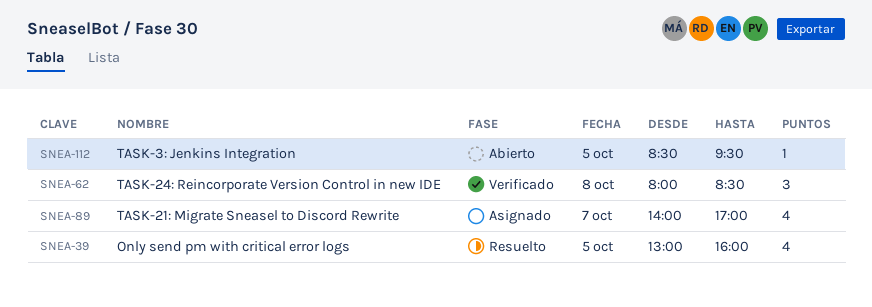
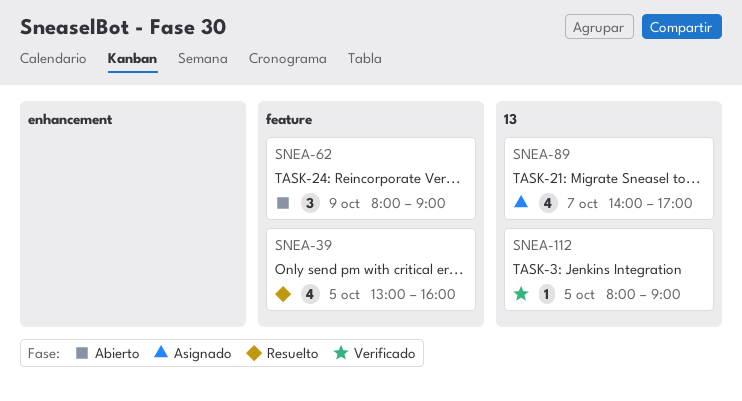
SNEA-62, status: Verificado -> Abierto
SNEA-62, day: Oct 8 -> Oct 9
SNEA-62, ends: 08:30 -> 09:00
SNEA-112, status: Abierto -> Verificado
SNEA-112, begins: 08:30 -> 08:00
SNEA-112, ends: 09:30 -> 09:00

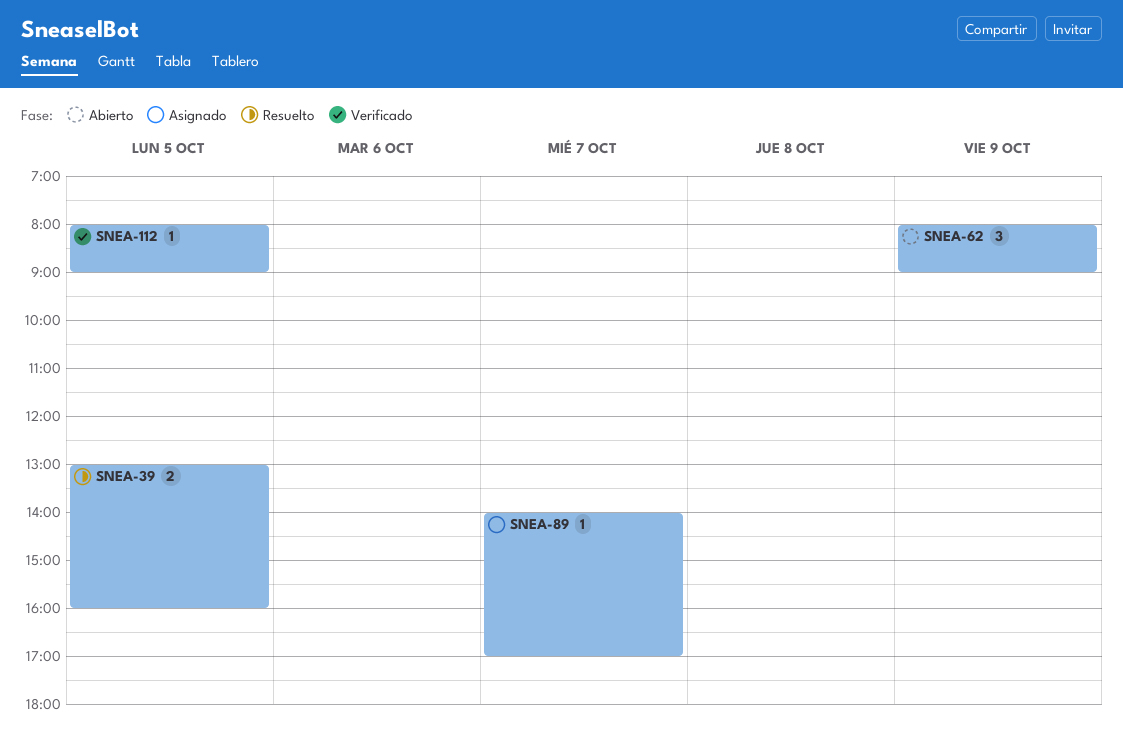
SNEA-39, estimate: 4 -> 2
SNEA-89, estimate: 4 -> 1

